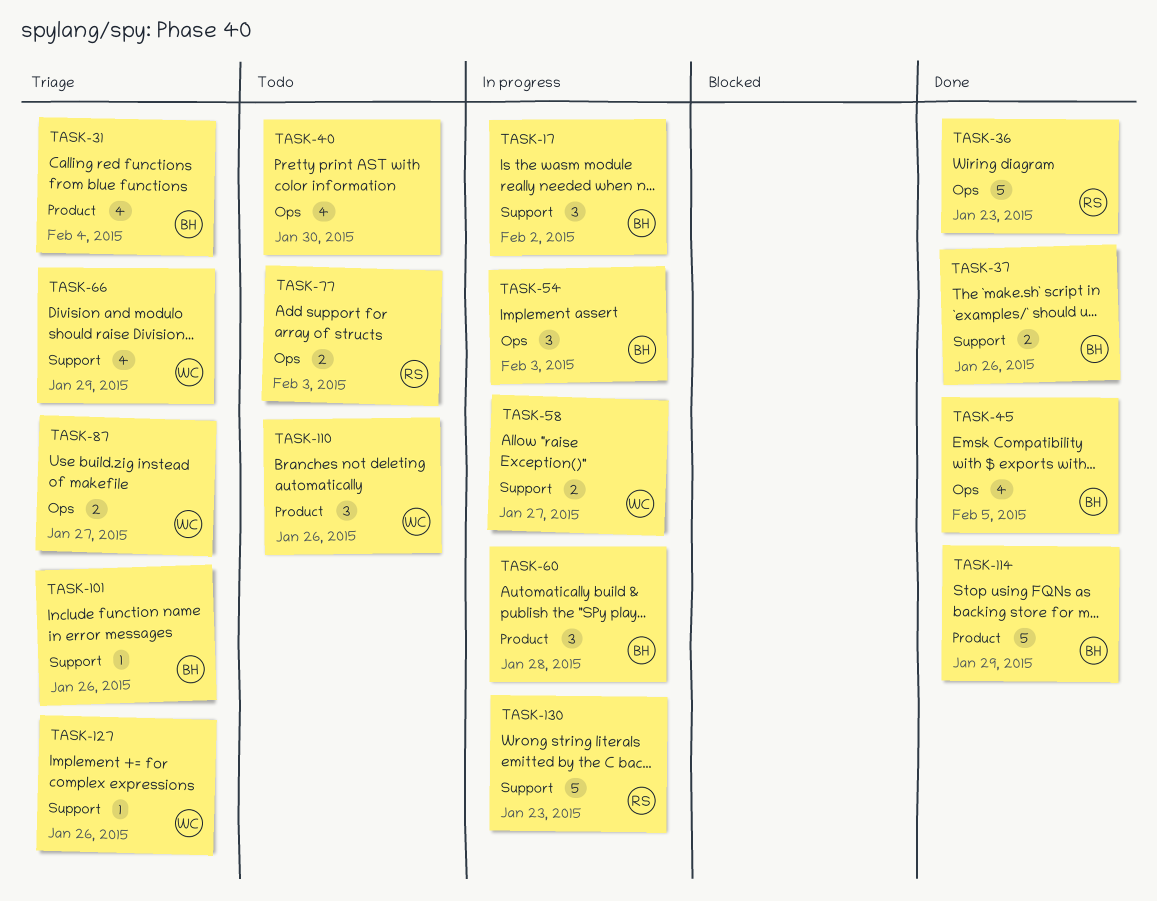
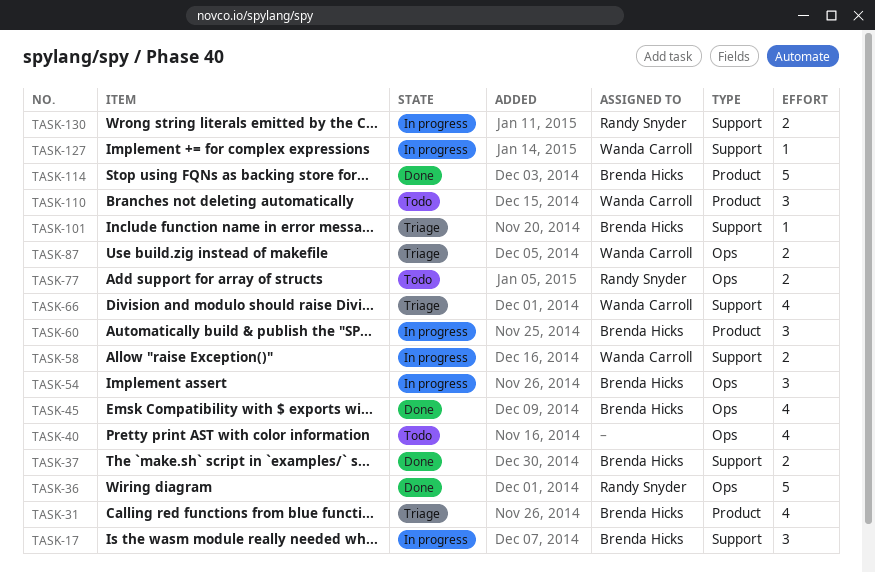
TASK-127, status: Triage -> In progress
TASK-130, estimate: 5 -> 2

